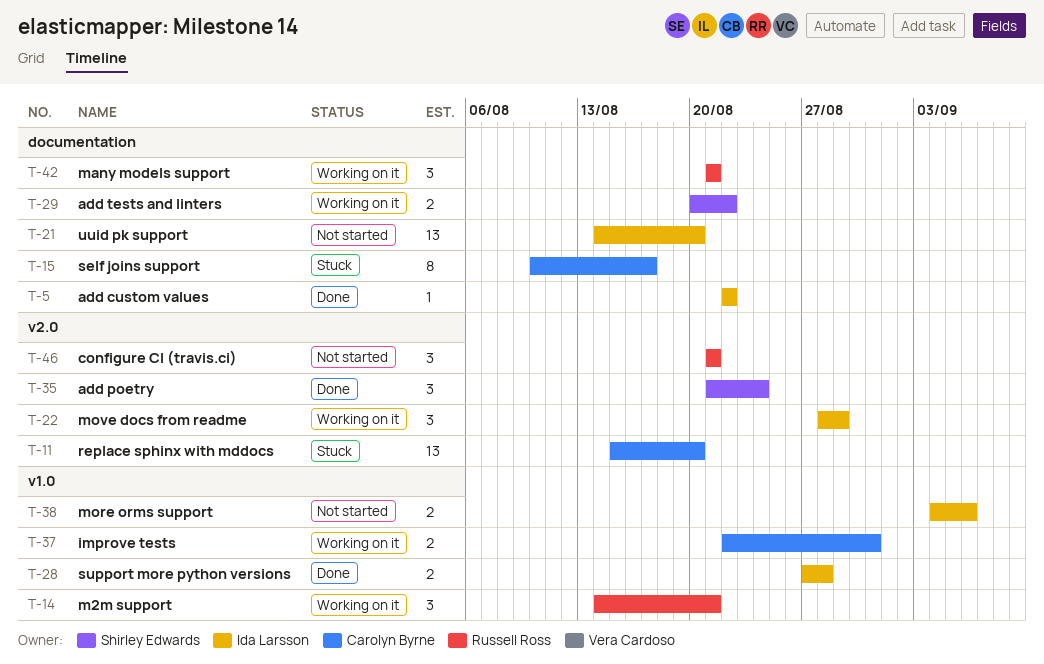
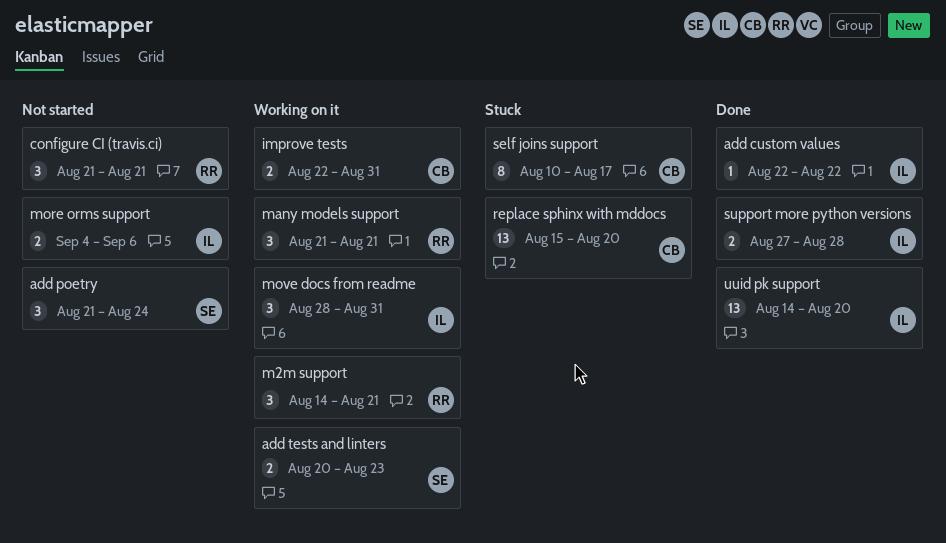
add poetry, status: Done -> Not started
add tests and linters, due: Aug 22 -> Aug 23
move docs from readme, due: Aug 29 -> Aug 31
uuid pk support, status: Not started -> Done

